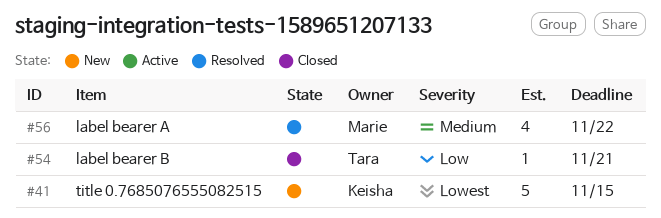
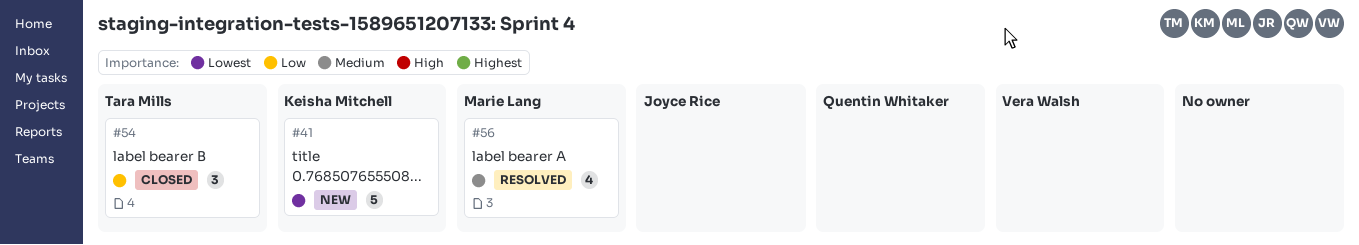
#54, estimate: 1 -> 3

